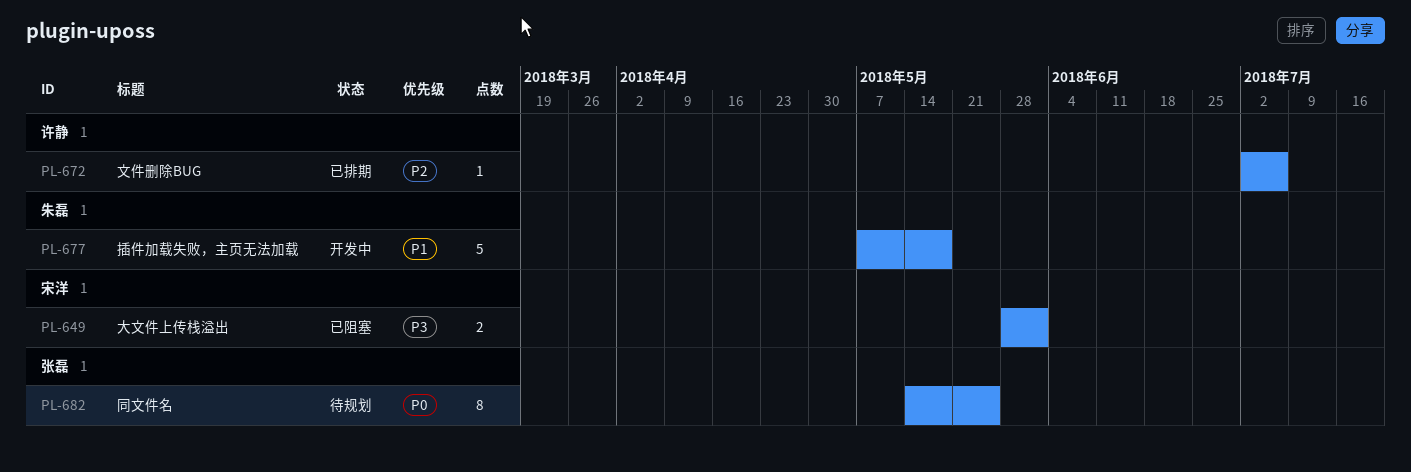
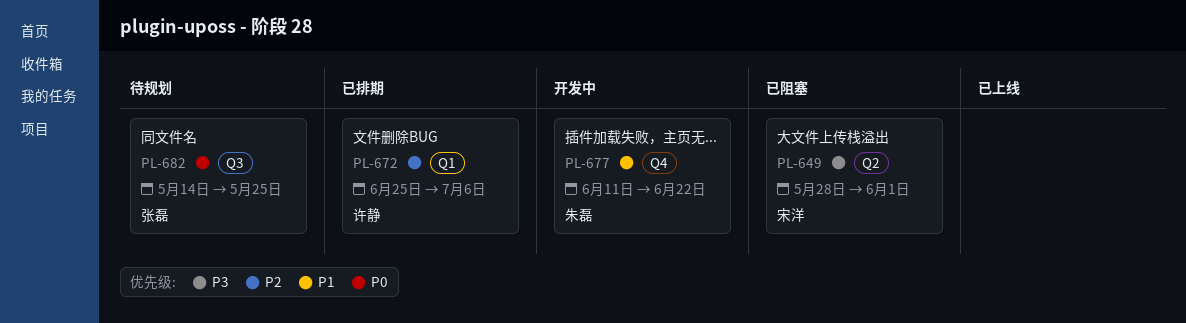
PL-672, start: Jul 2 -> Jun 25
PL-677, start: May 7 -> Jun 11
PL-677, due: May 18 -> Jun 22

